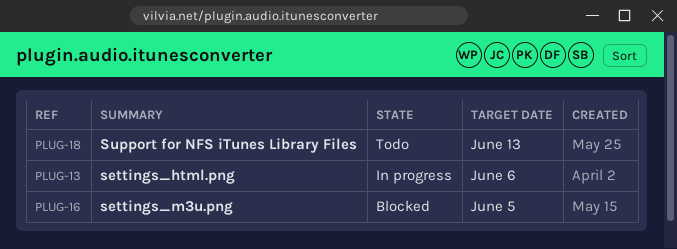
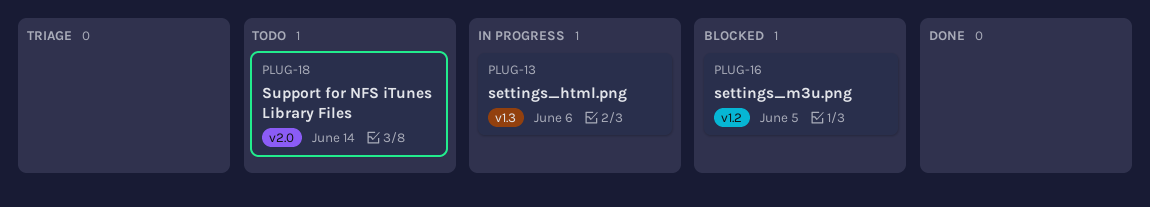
PLUG-18, due: Jun 13 -> Jun 14

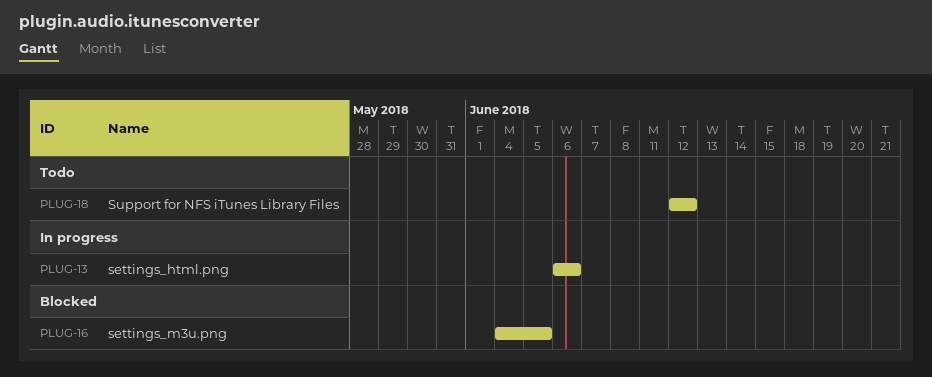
PLUG-18, due: Jun 14 -> Jun 12

